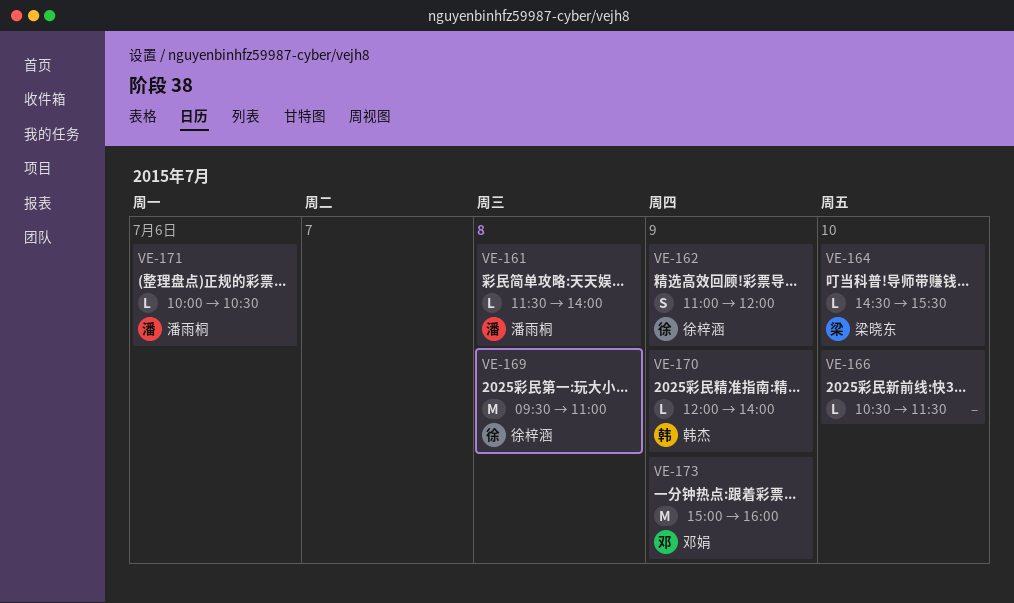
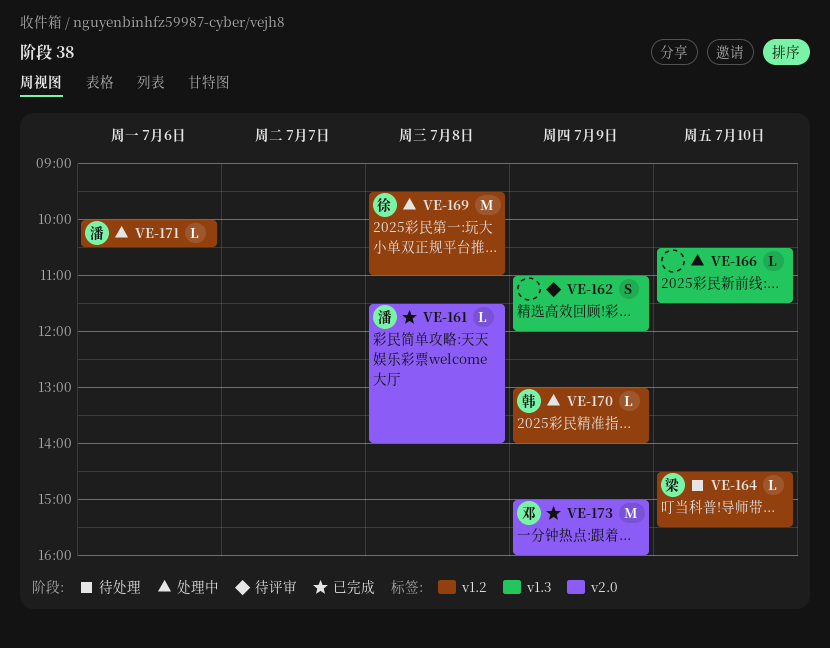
VE-162, owner: 徐梓涵 -> none
VE-170, begins: 12:00 -> 13:00

